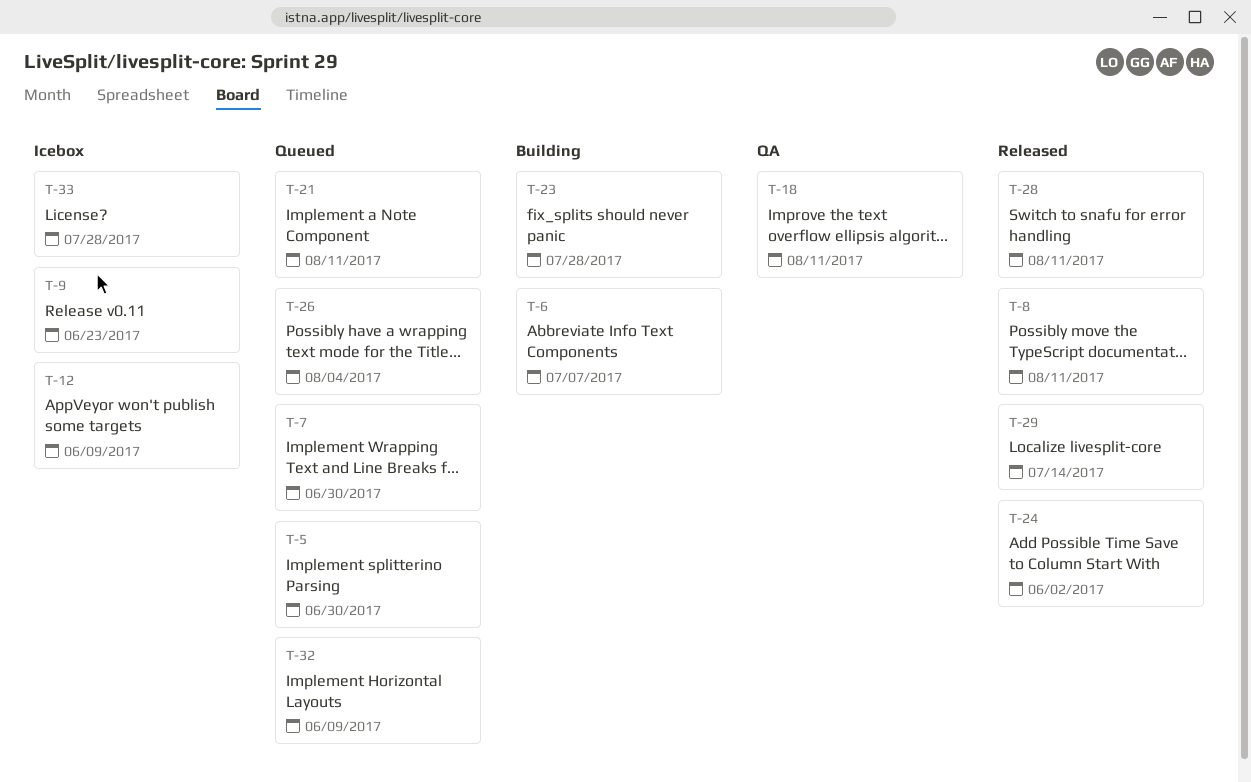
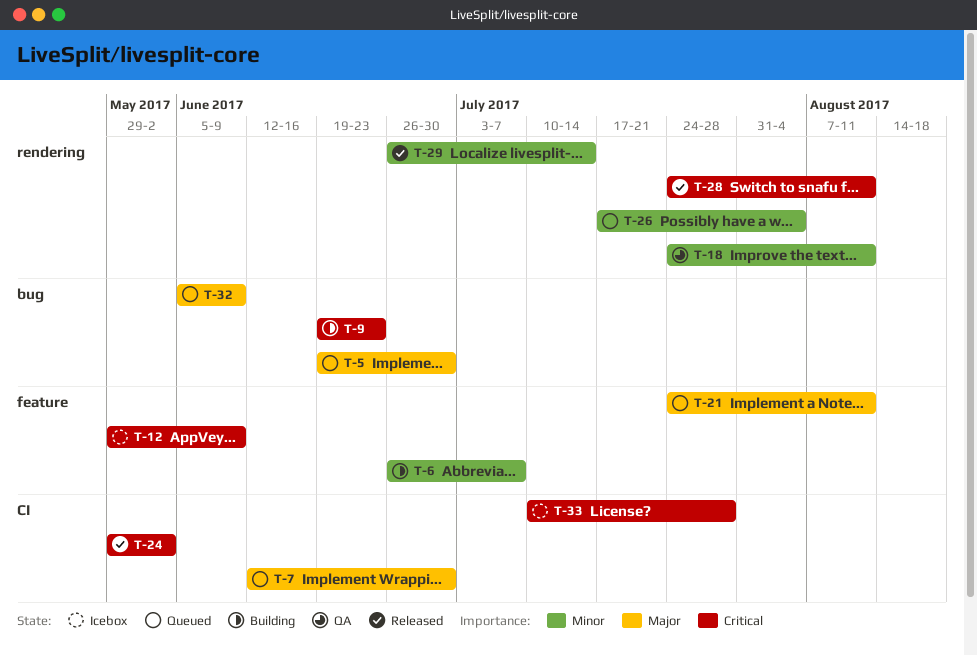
T-8: present -> none
T-9, status: Icebox -> Building
T-23: present -> none

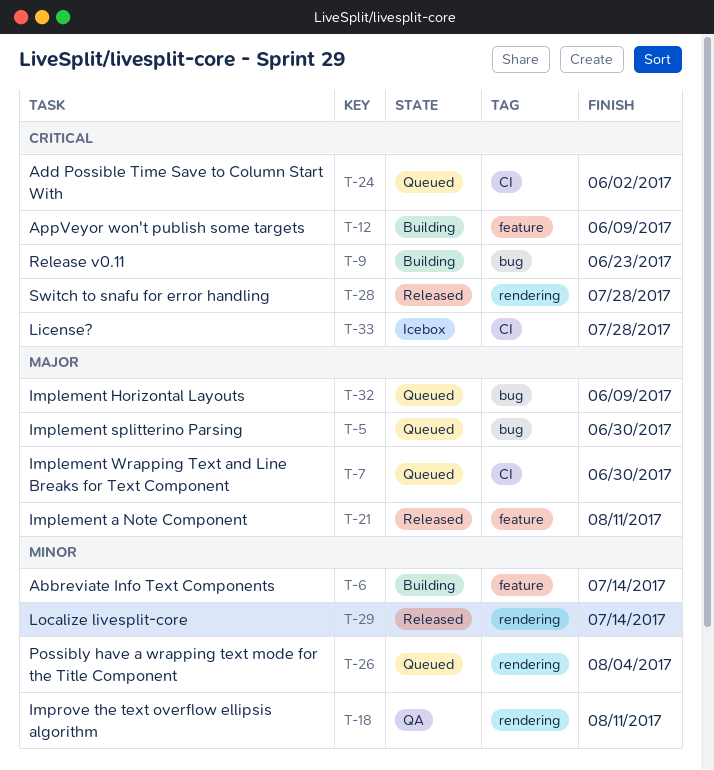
T-6, due: Jul 7 -> Jul 14
T-12, status: Icebox -> Building
T-21, status: Queued -> Released
T-24, status: Released -> Queued
T-28, due: Aug 11 -> Jul 28

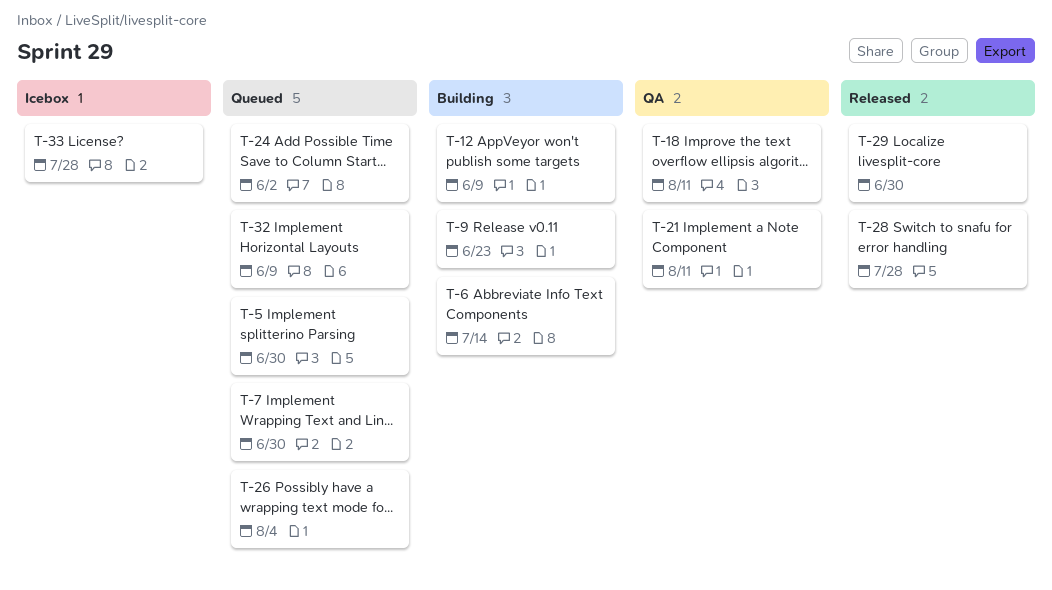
T-21, status: Released -> QA
T-29, due: Jul 14 -> Jun 30

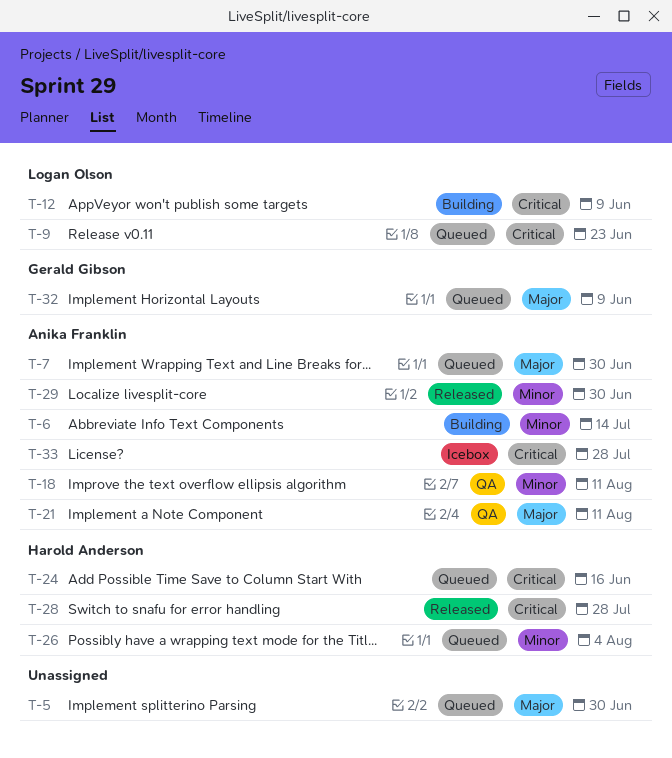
T-9, status: Building -> Queued
T-24, due: Jun 2 -> Jun 16

